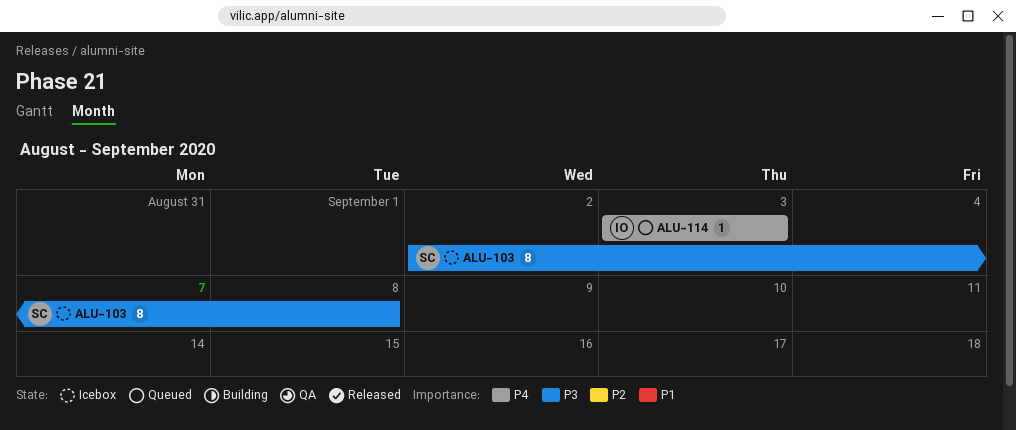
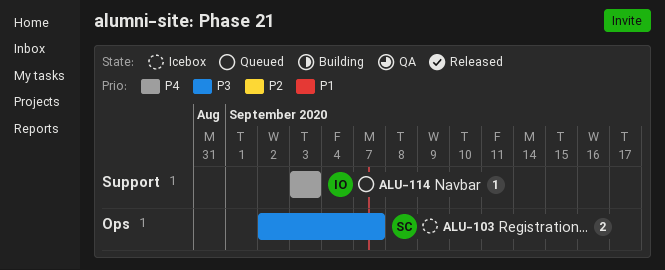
ALU-103, estimate: 8 -> 2
ALU-103, due: Sep 8 -> Sep 7

